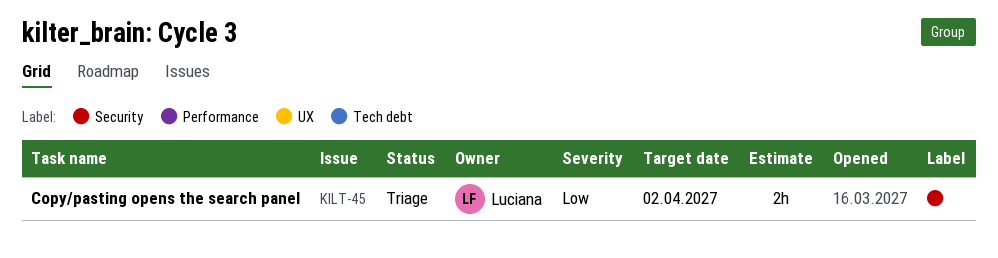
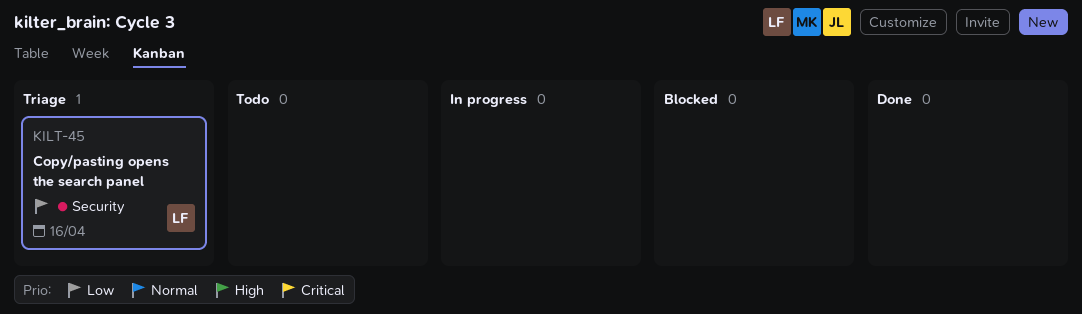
KILT-45, due: Apr 2 -> Apr 16

